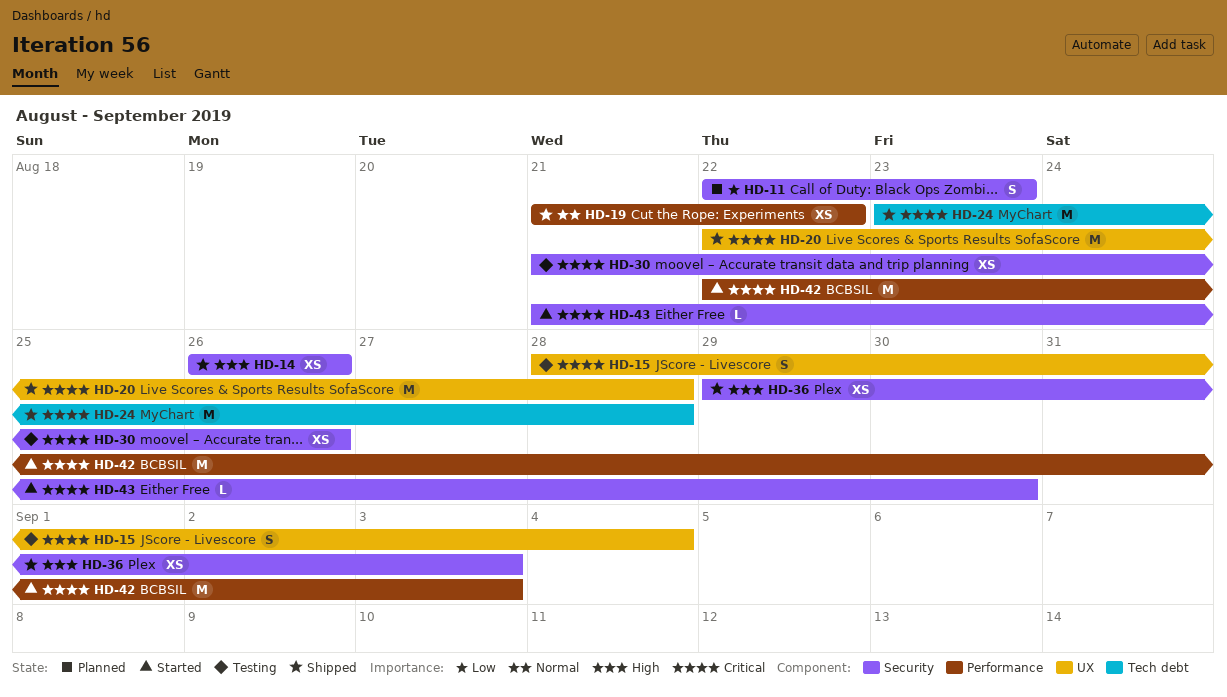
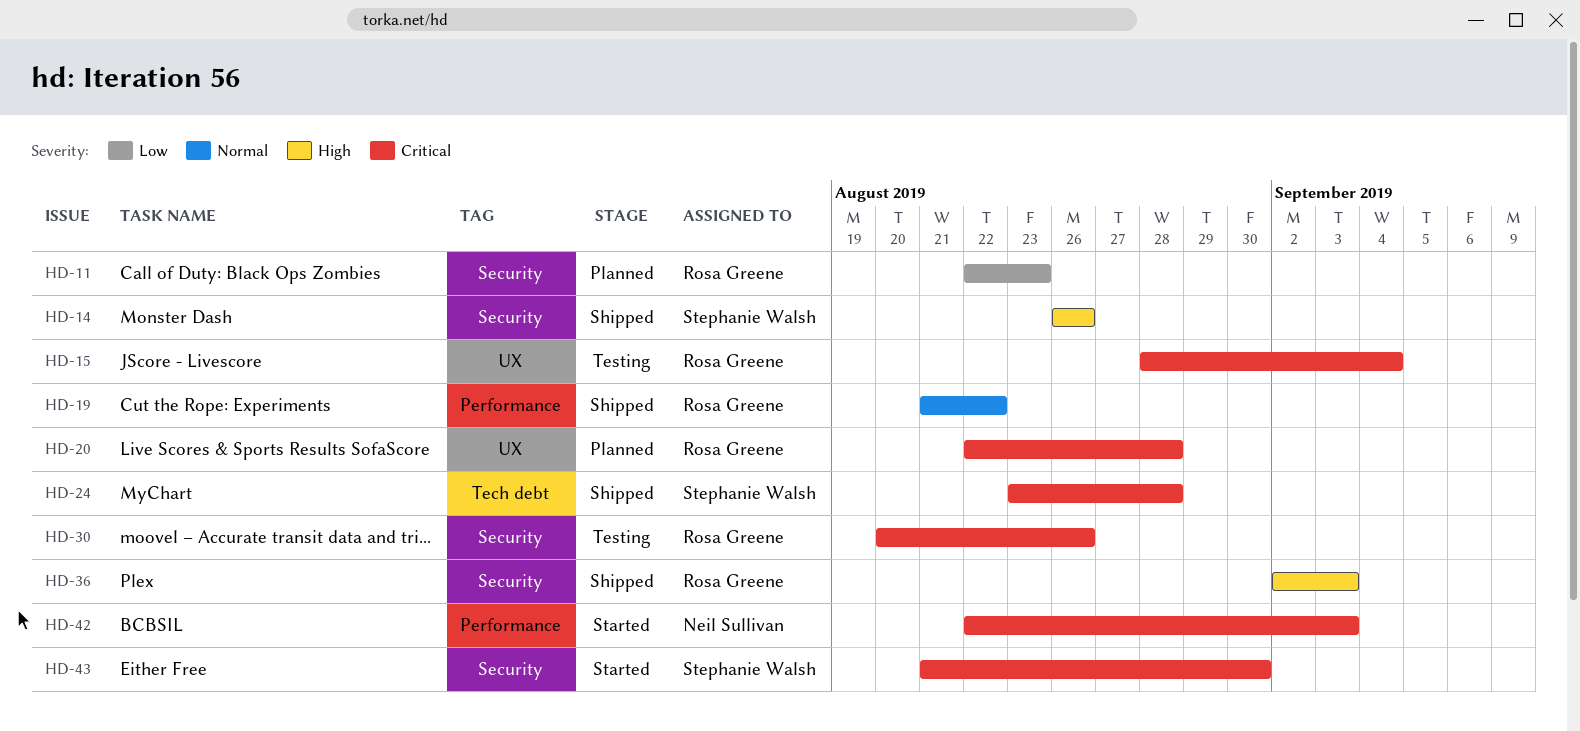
HD-20, status: Shipped -> Planned
HD-30, start: Aug 21 -> Aug 20
HD-36, start: Aug 29 -> Sep 2

